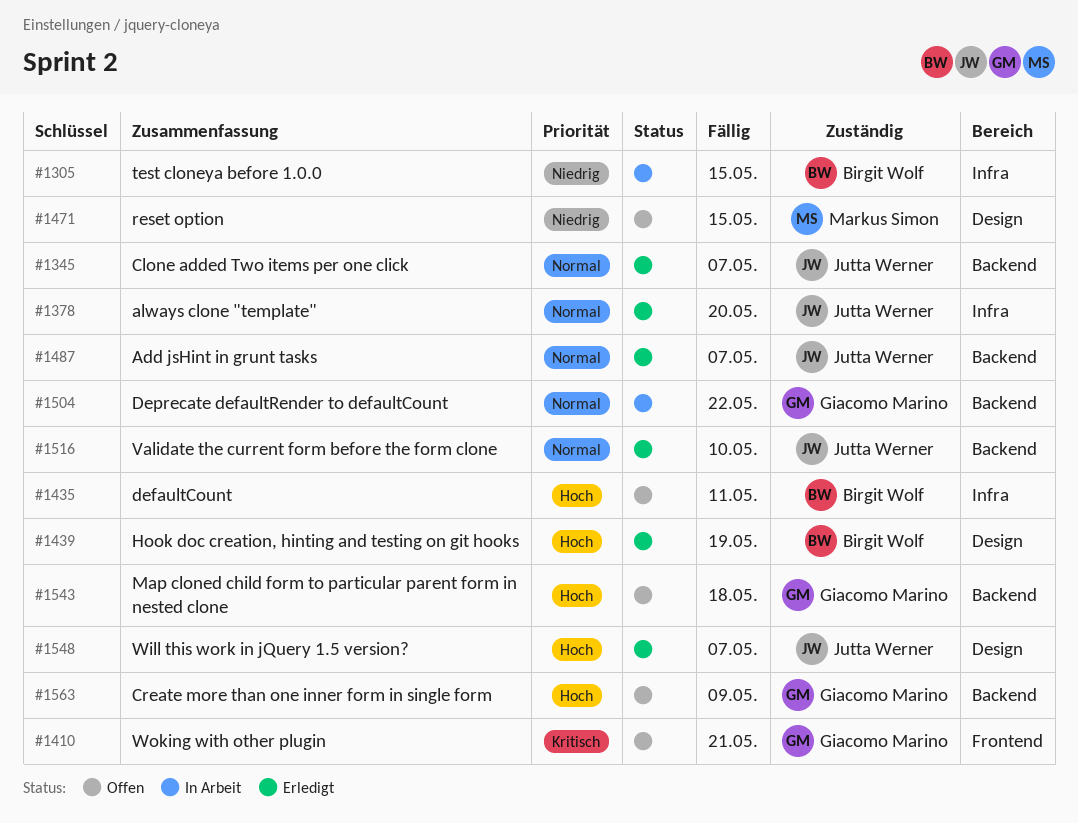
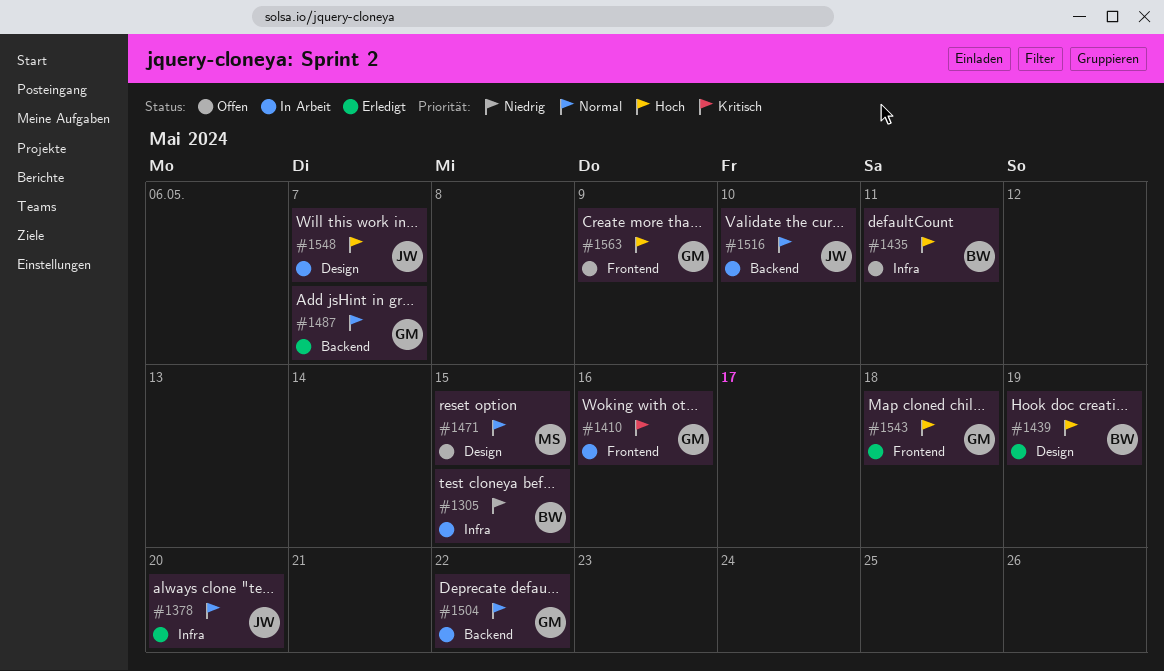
#1345: present -> none
#1410, status: Offen -> In Arbeit
#1410, due: May 21 -> May 16
#1471, priority: Niedrig -> Normal
#1487, owner: Jutta Werner -> Giacomo Marino
#1516, status: Erledigt -> In Arbeit
#1543, status: Offen -> Erledigt
#1543, label: Backend -> Frontend
#1548, status: Erledigt -> In Arbeit
#1563, label: Backend -> Frontend

